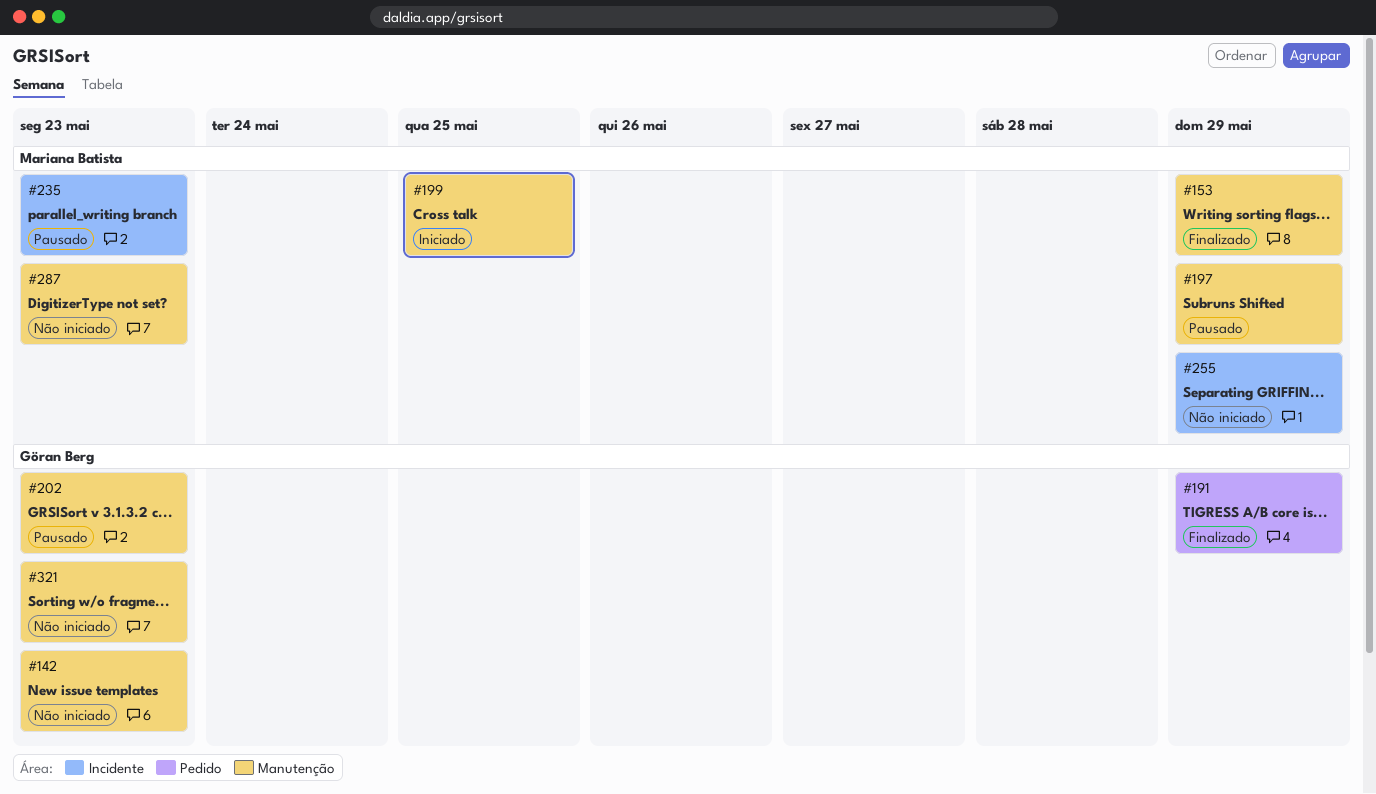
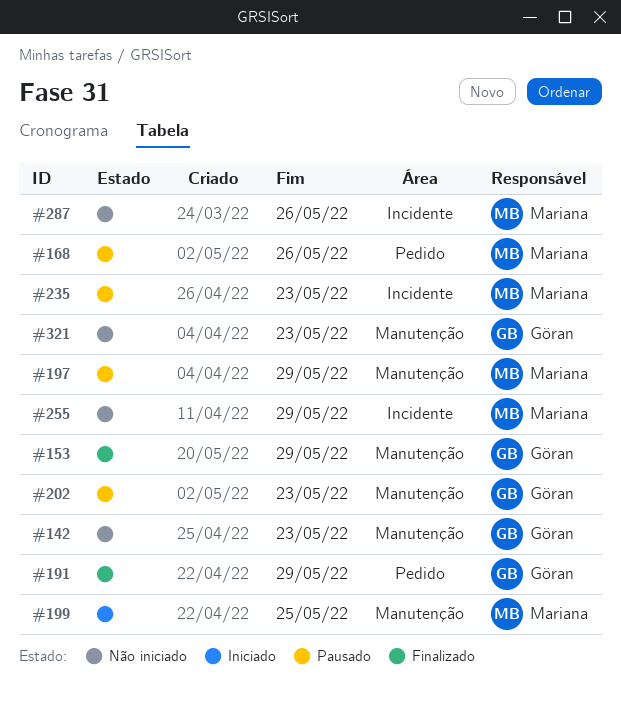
#153, owner: Mariana Batista -> Göran Berg
#168: none -> present
#287, label: Manutenção -> Incidente
#287, due: May 23 -> May 26

